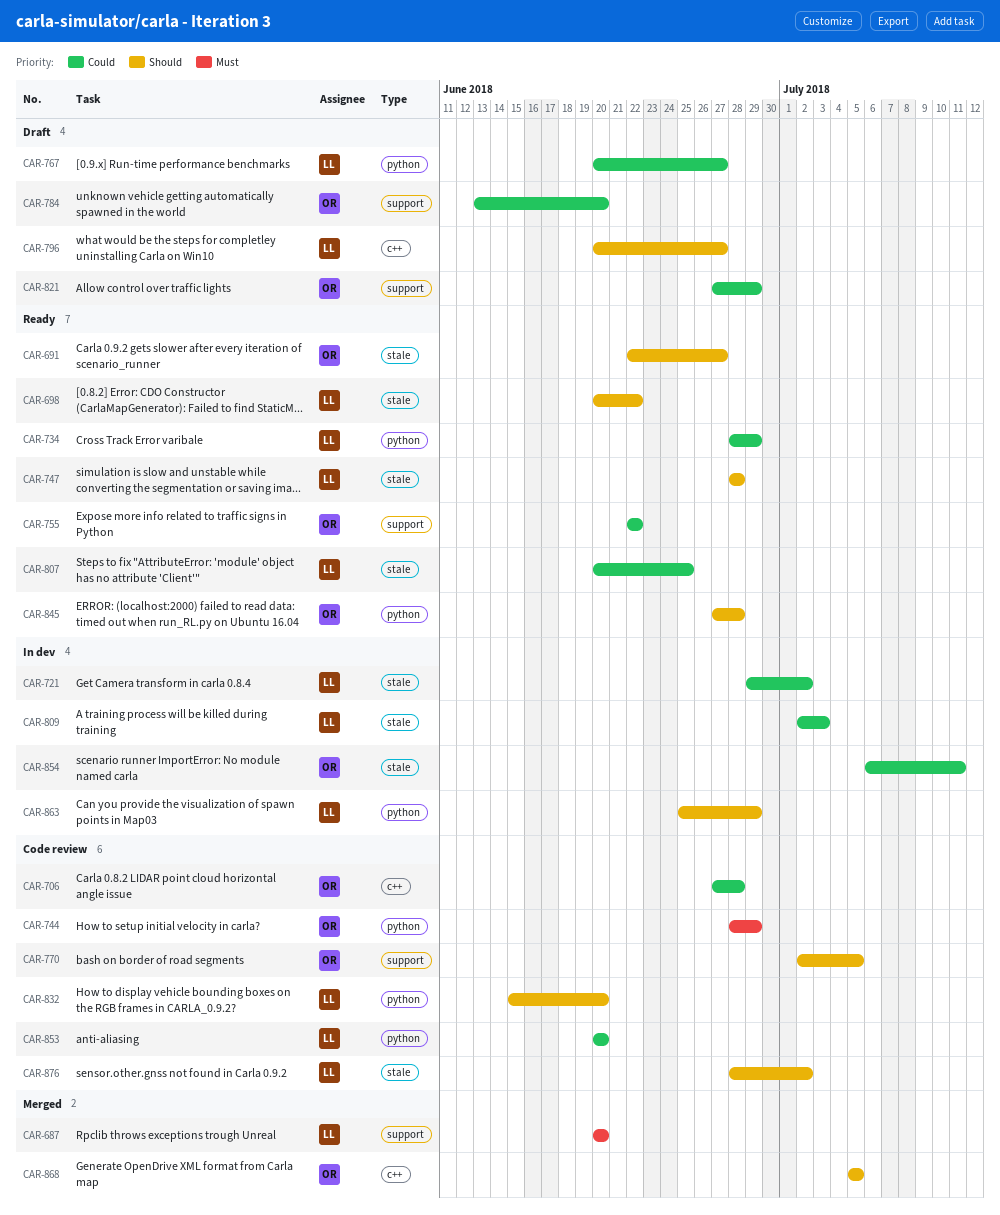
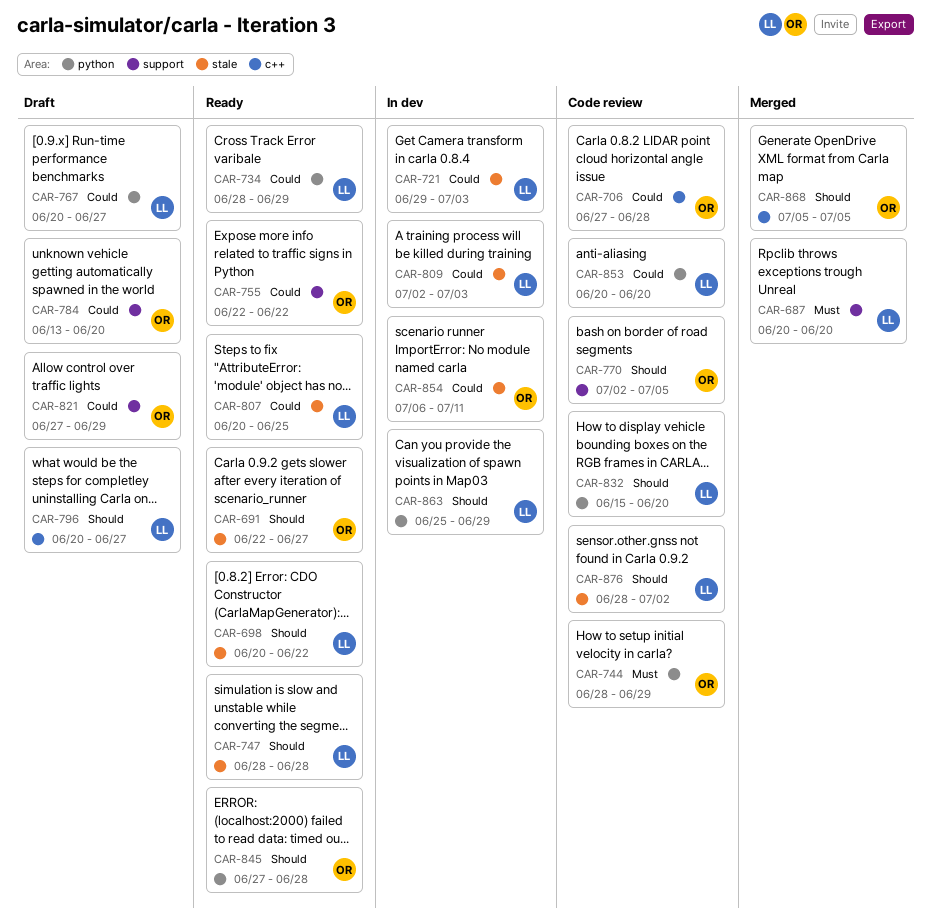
CAR-721, due: Jul 2 -> Jul 3

